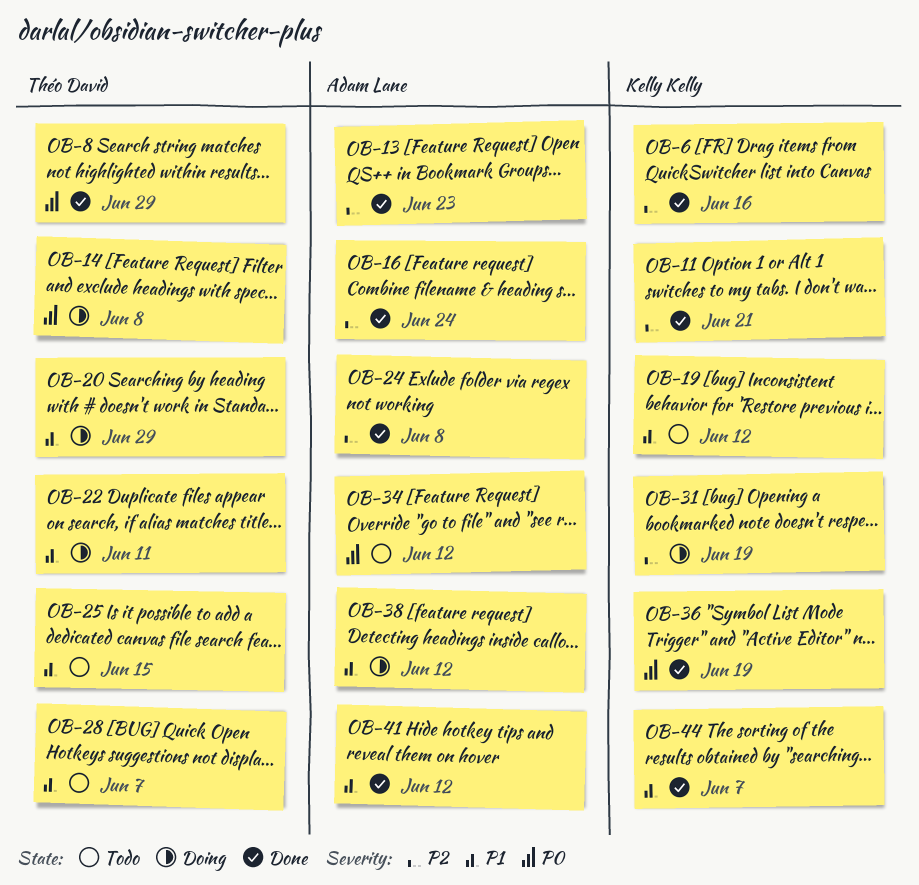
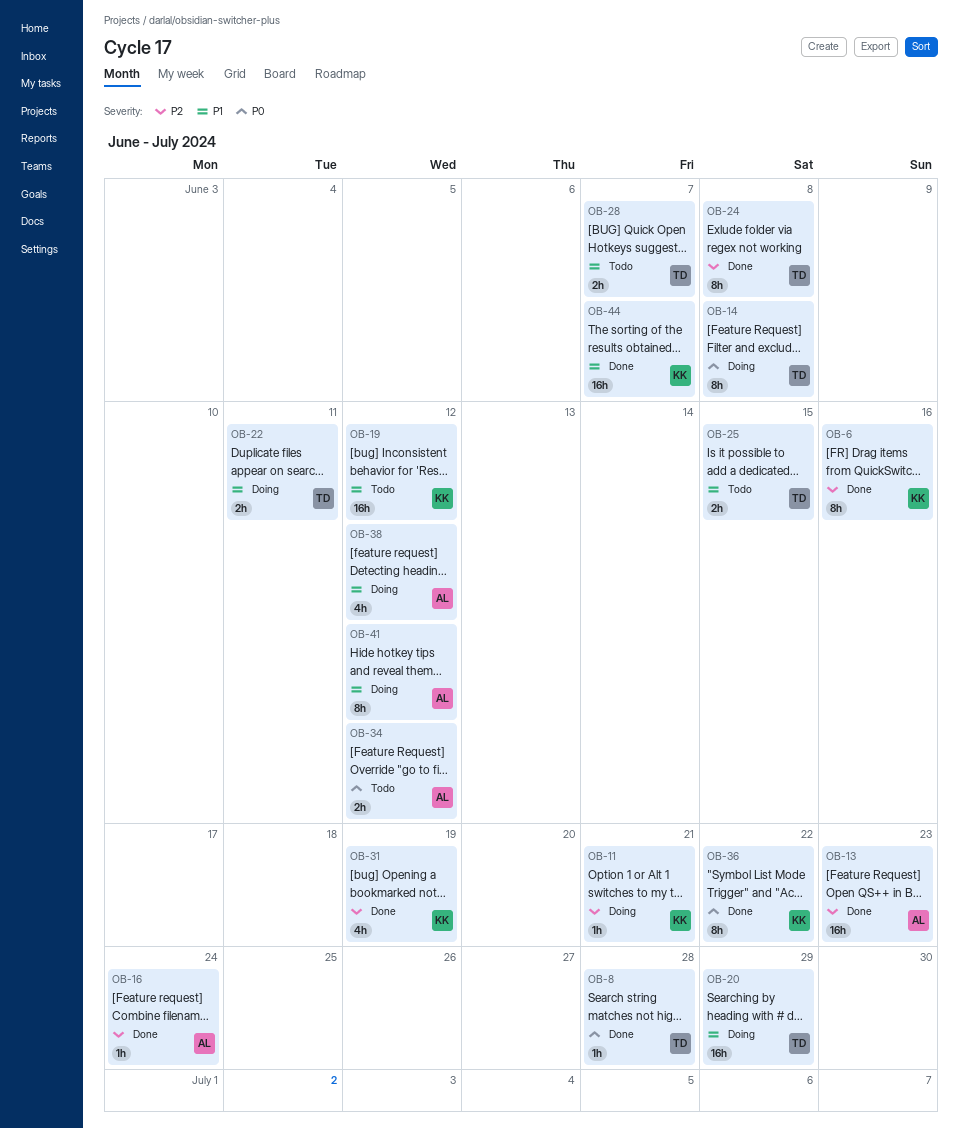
OB-8, due: Jun 29 -> Jun 28
OB-11, status: Done -> Doing
OB-24, owner: Adam Lane -> Théo David
OB-31, status: Doing -> Done
OB-36, due: Jun 19 -> Jun 22
OB-41, status: Done -> Doing

